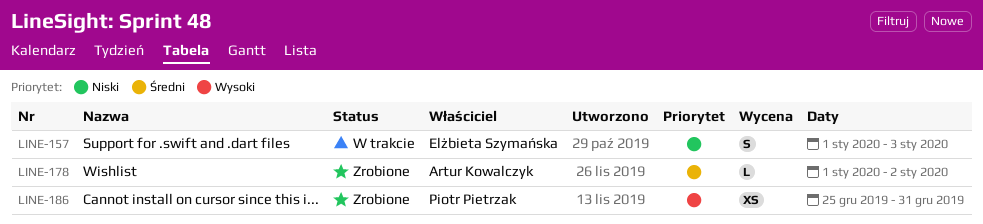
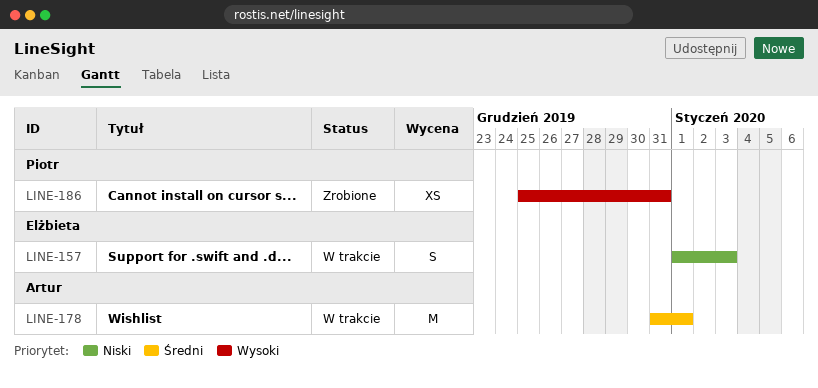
LINE-178, status: Zrobione -> W trakcie
LINE-178, estimate: L -> M
LINE-178, start: Jan 1 -> Dec 31
LINE-178, due: Jan 2 -> Jan 1

